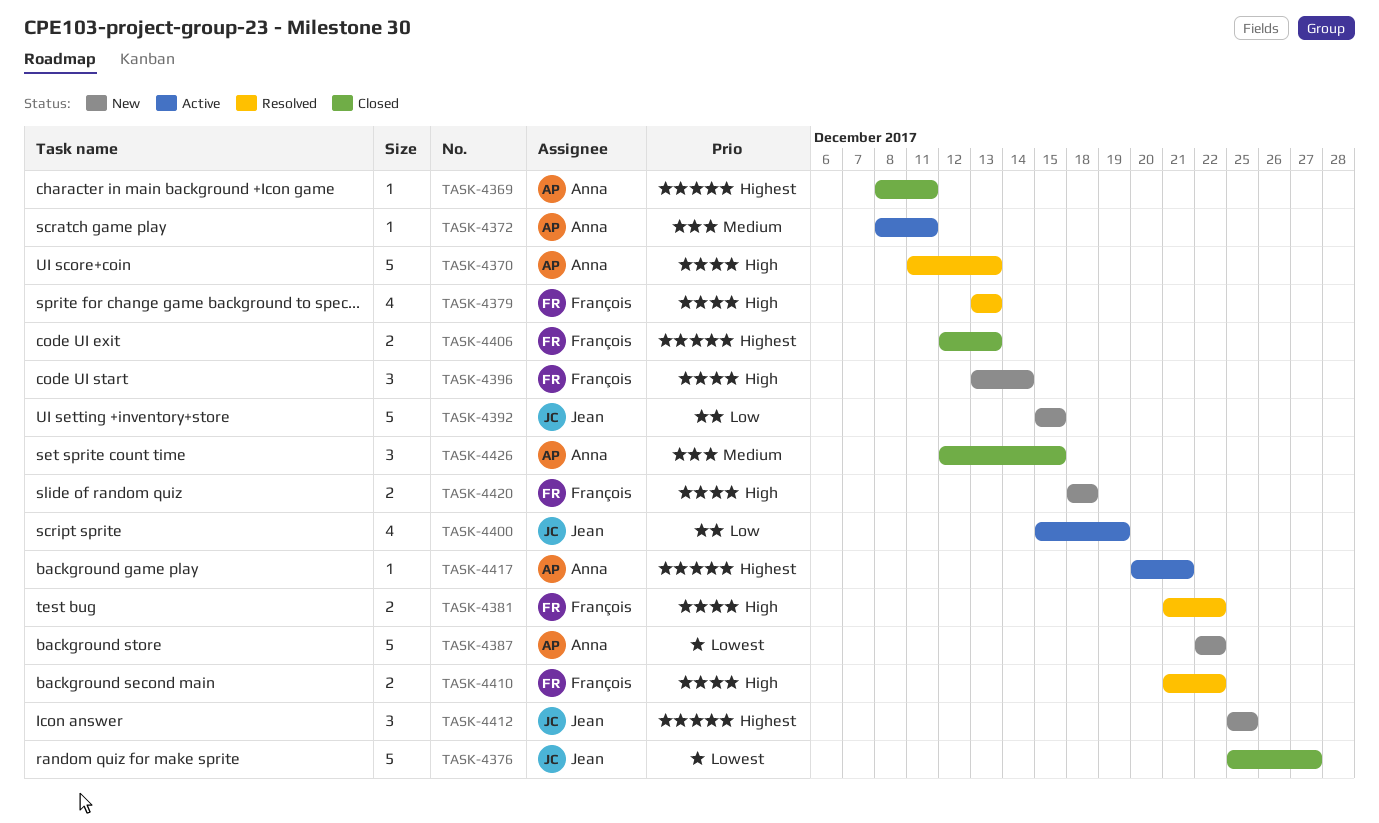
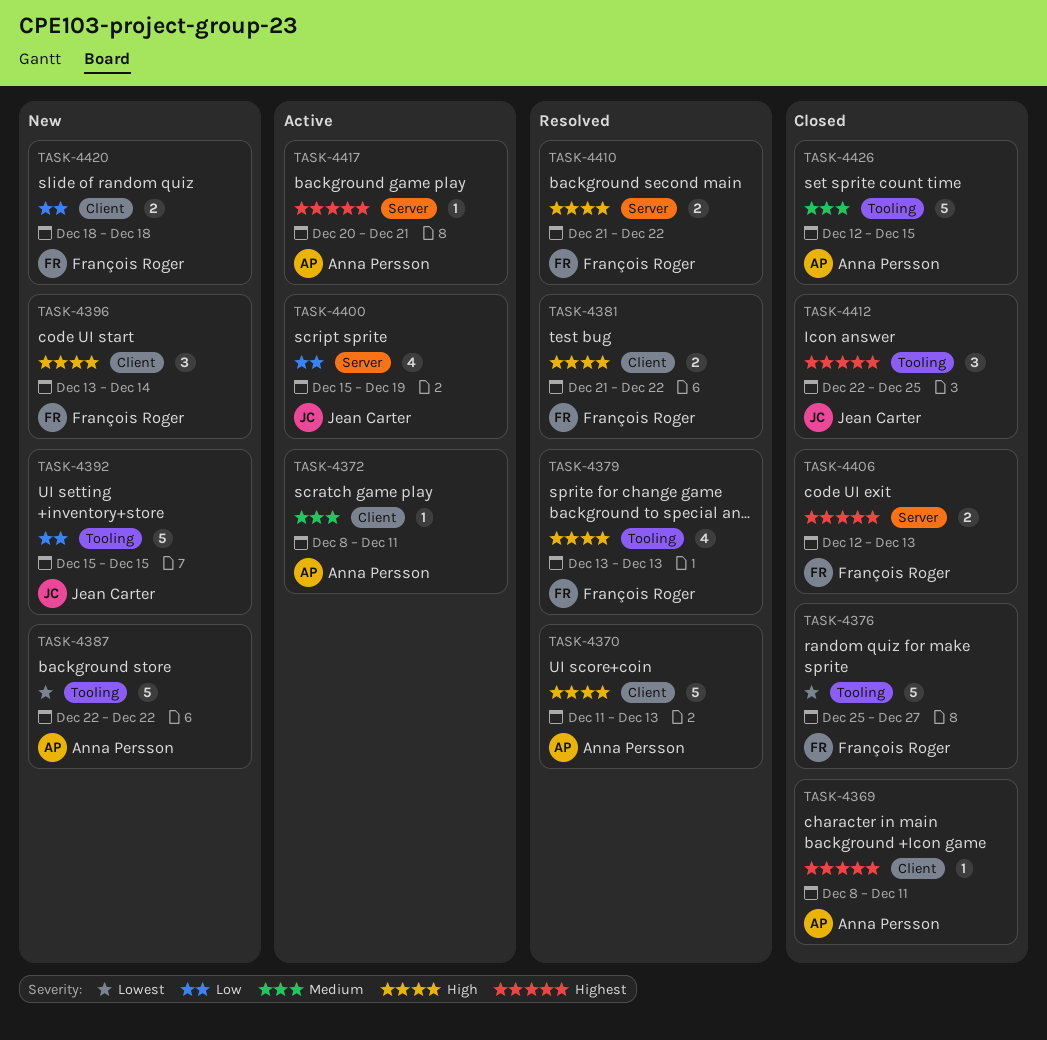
TASK-4376, owner: Jean Carter -> François Roger
TASK-4412, status: New -> Closed
TASK-4412, start: Dec 25 -> Dec 22
TASK-4420, priority: High -> Low
TASK-4426, estimate: 3 -> 5

